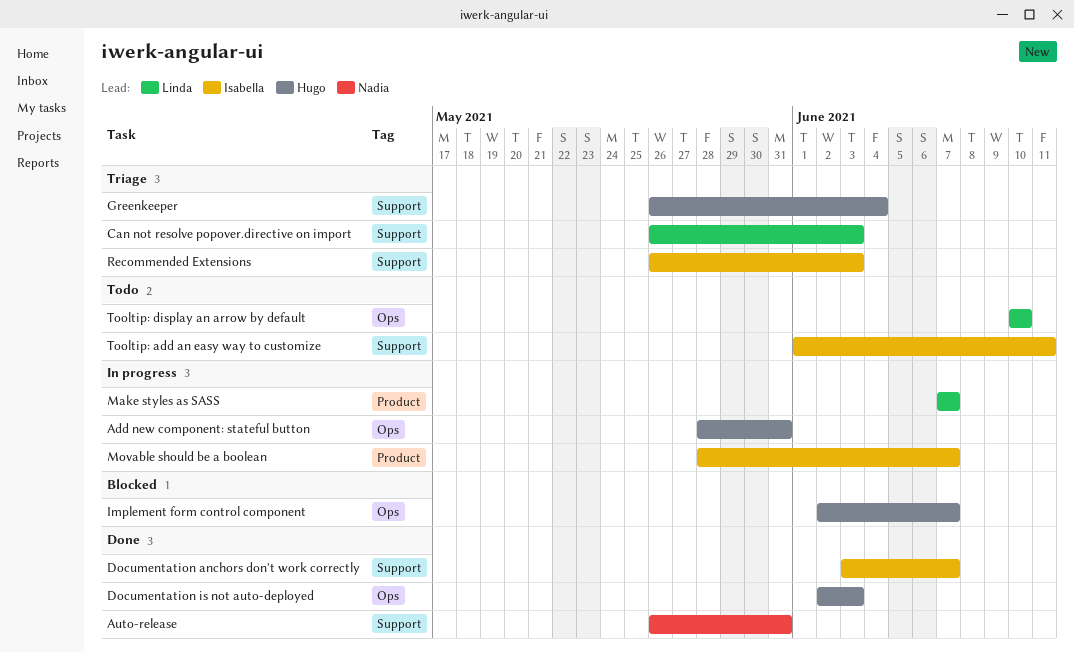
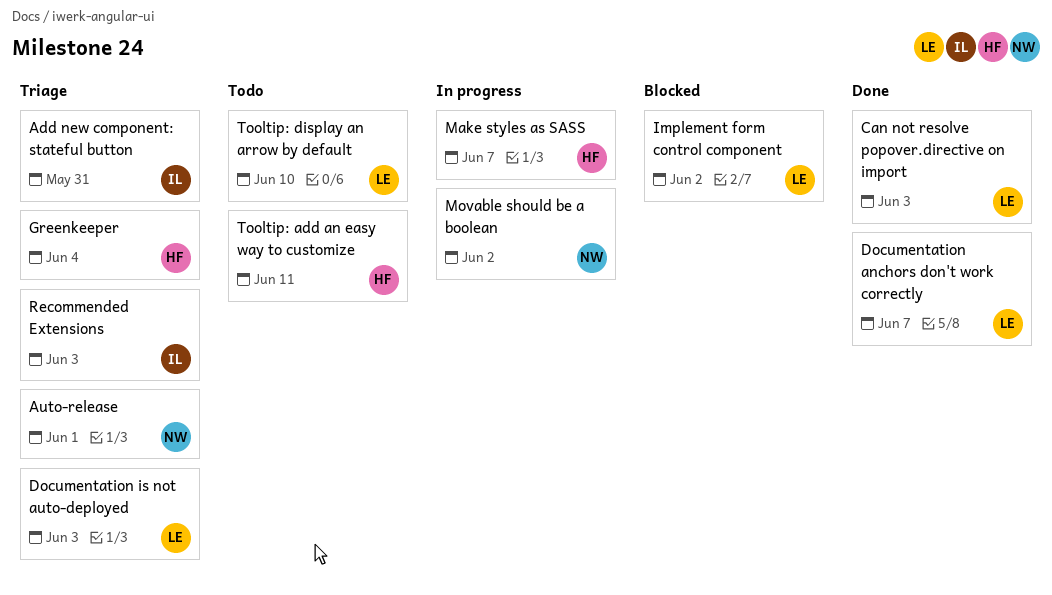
Add new component: stateful button, status: In progress -> Triage
Add new component: stateful button, owner: Hugo -> Isabella
Auto-release, status: Done -> Triage
Auto-release, due: May 31 -> Jun 1
Can not resolve popover.directive on import, status: Triage -> Done
Documentation anchors don't work correctly, owner: Isabella -> Linda
Documentation is not auto-deployed, status: Done -> Triage
Documentation is not auto-deployed, owner: Hugo -> Linda
Implement form control component, owner: Hugo -> Linda
Implement form control component, due: Jun 7 -> Jun 2
Make styles as SASS, owner: Linda -> Hugo
Movable should be a boolean, owner: Isabella -> Nadia
Movable should be a boolean, due: Jun 7 -> Jun 2
Tooltip: add an easy way to customize, owner: Isabella -> Hugo

